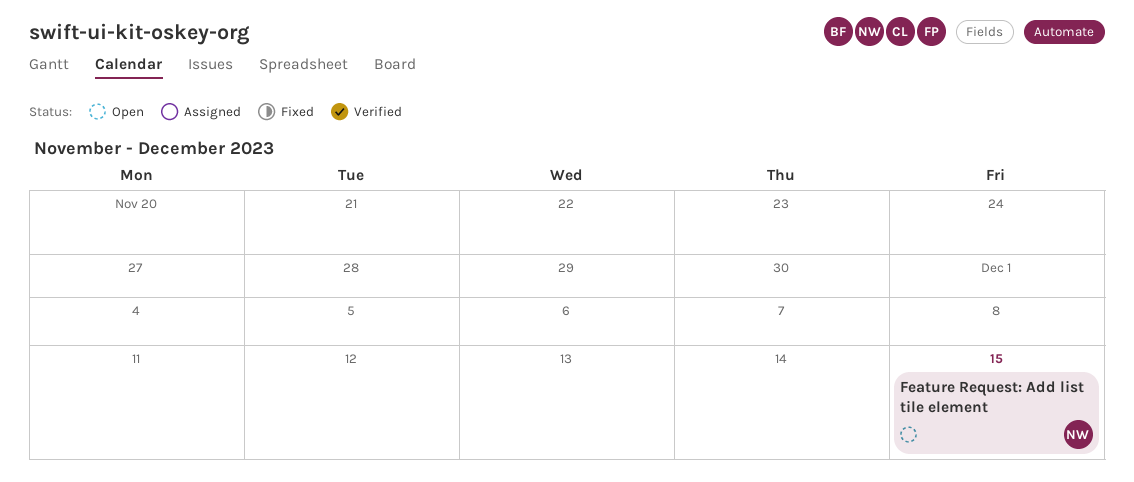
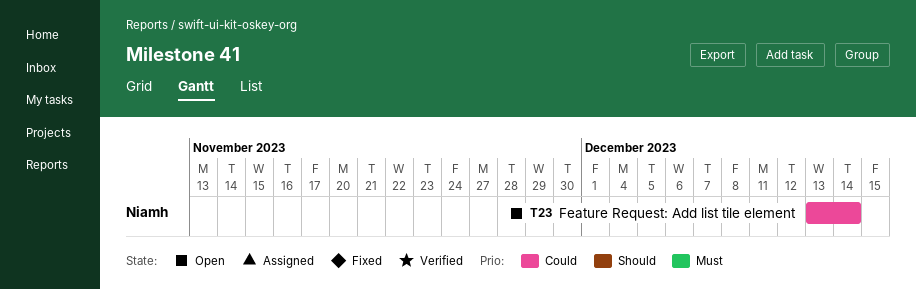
Feature Request: Add list tile element, due: Dec 15 -> Dec 14

